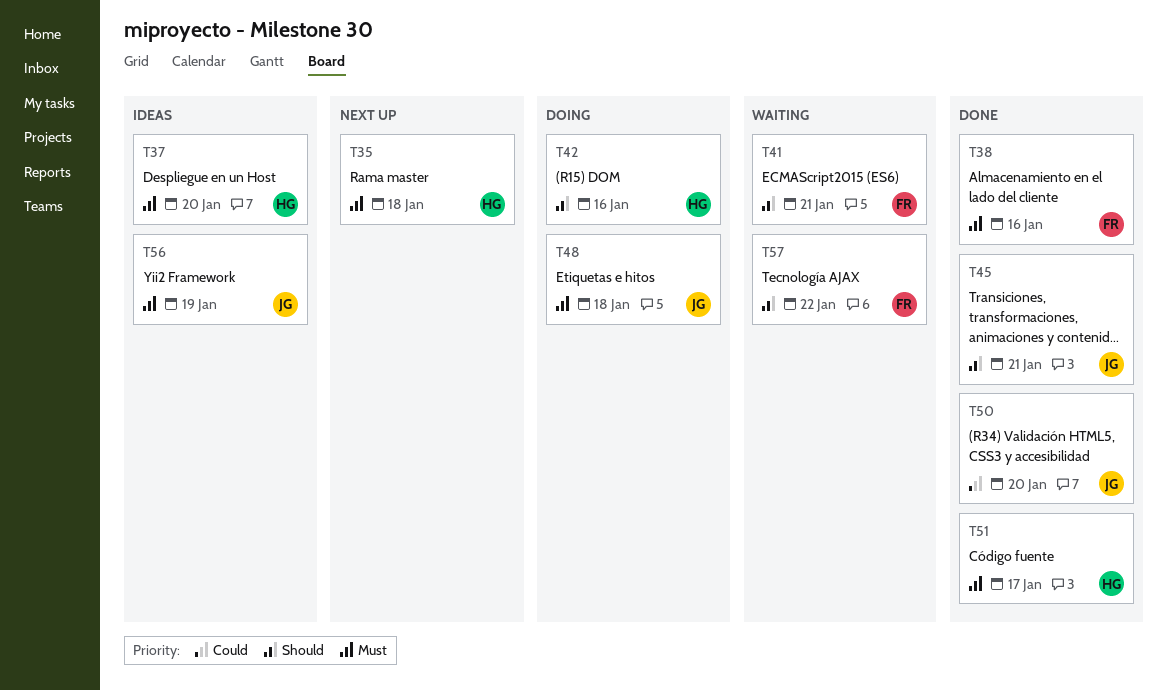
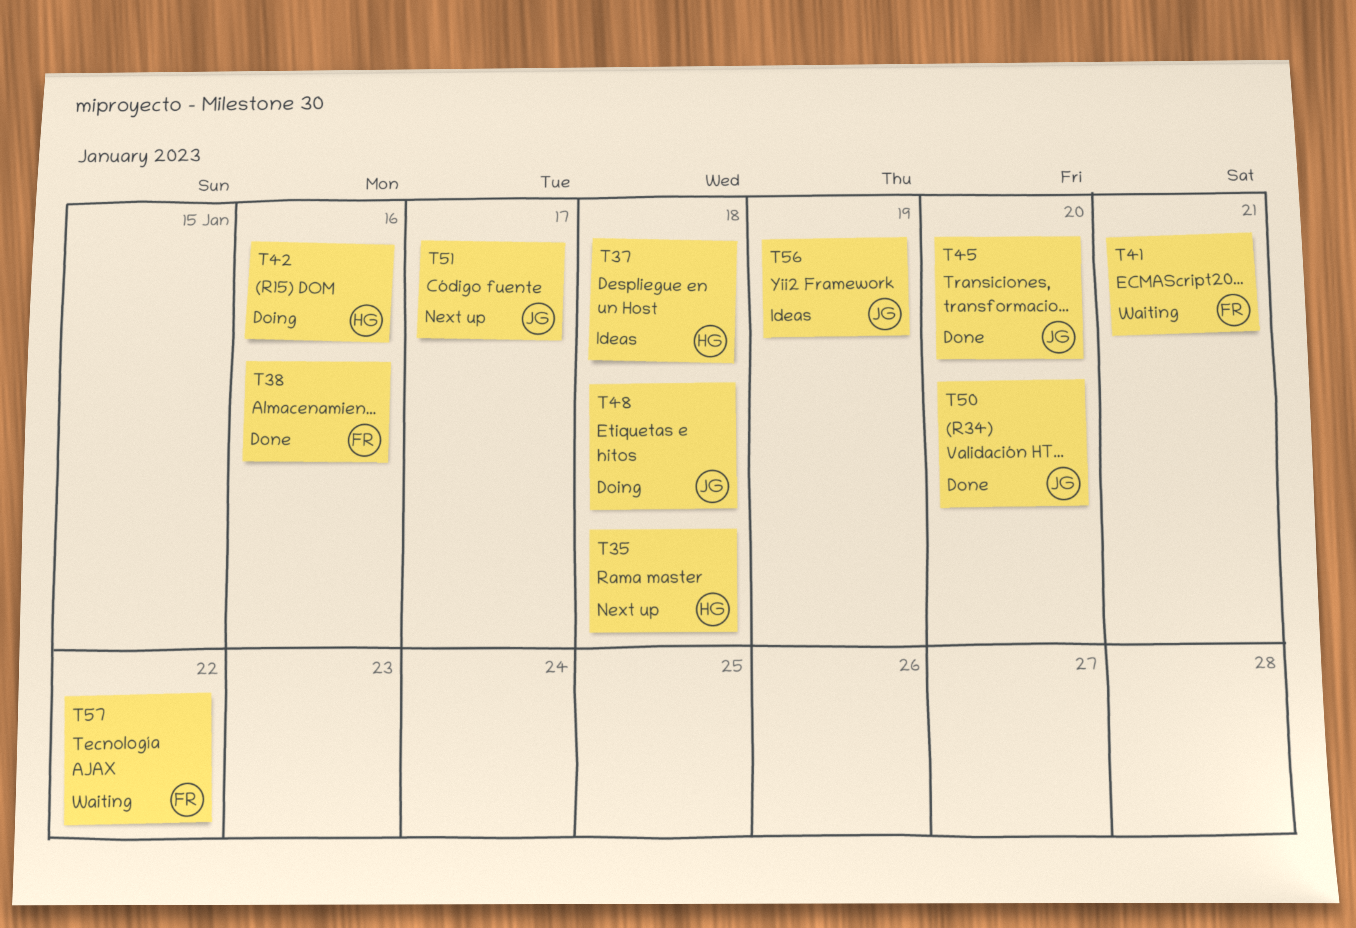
T37, due: Jan 20 -> Jan 18
T45, due: Jan 21 -> Jan 20
T51, status: Done -> Next up
T51, owner: HG -> JG

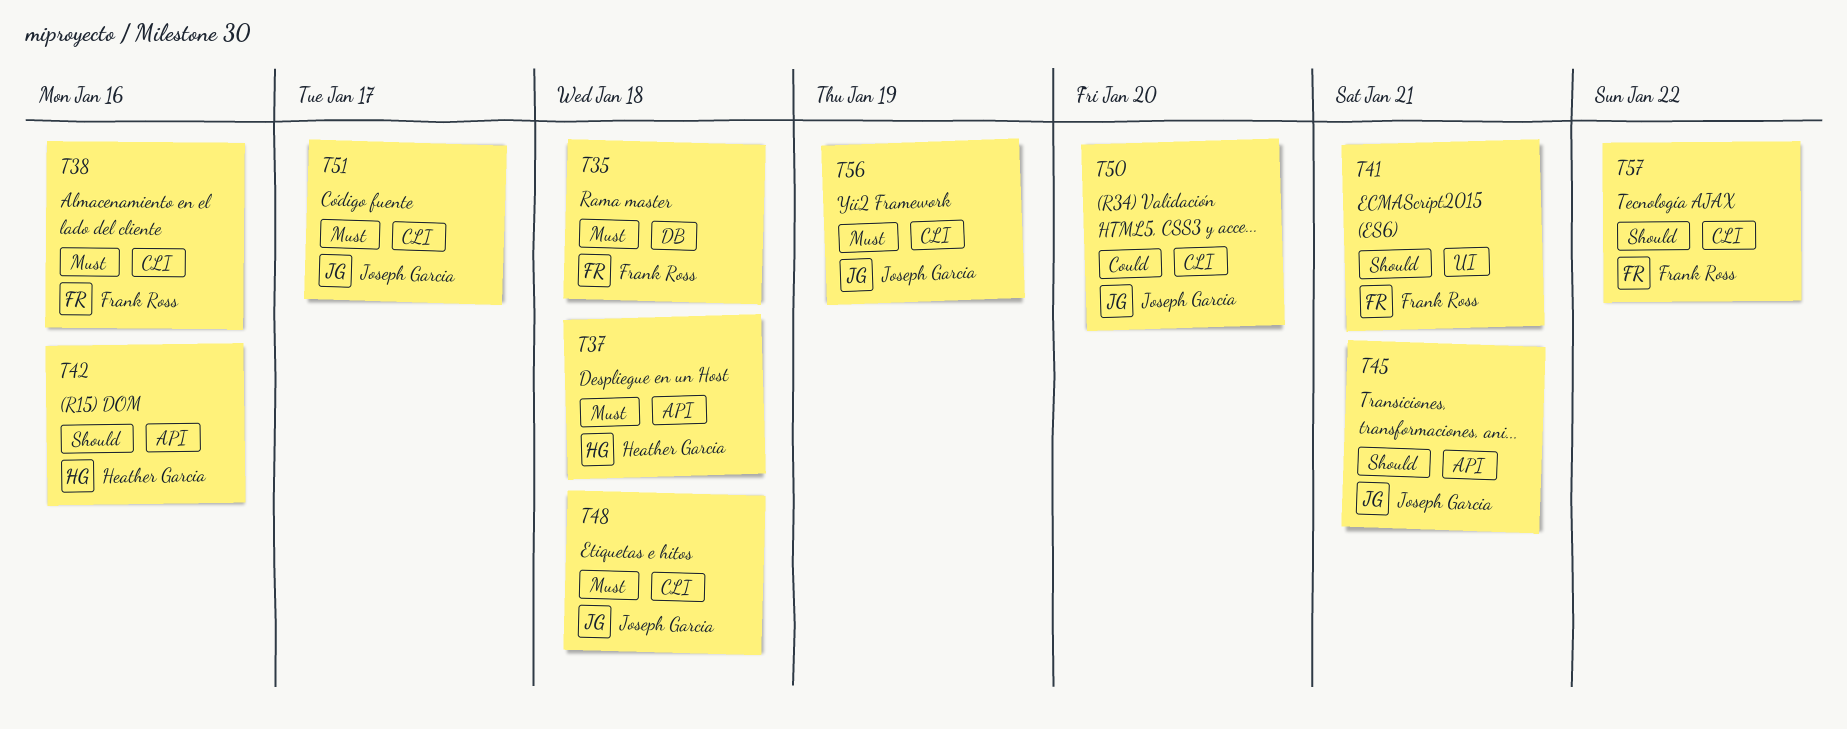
T35, owner: Heather Garcia -> Frank Ross
T45, due: Jan 20 -> Jan 21

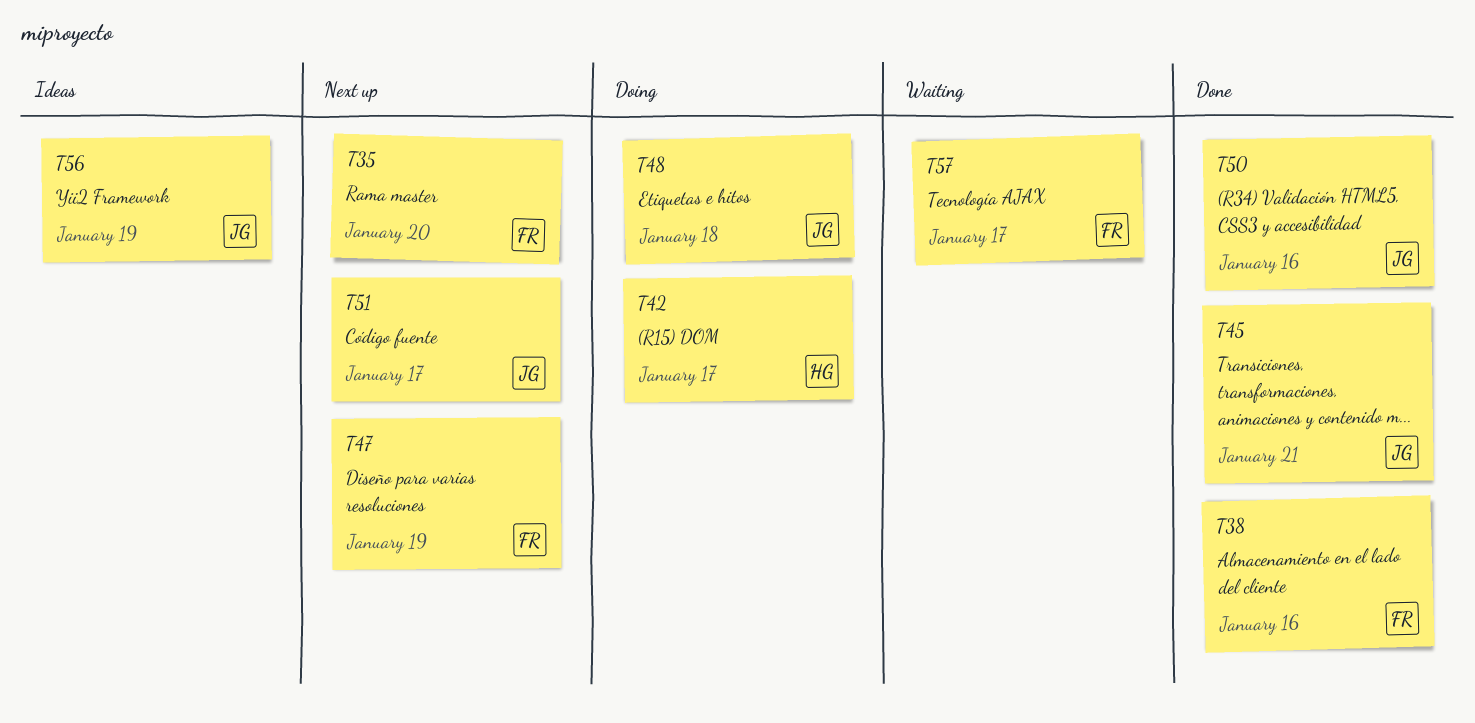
T35, due: Jan 18 -> Jan 20
T37: present -> none
T41: present -> none
T42, due: Jan 16 -> Jan 17
T47: none -> present
T50, due: Jan 20 -> Jan 16
T57, due: Jan 22 -> Jan 17

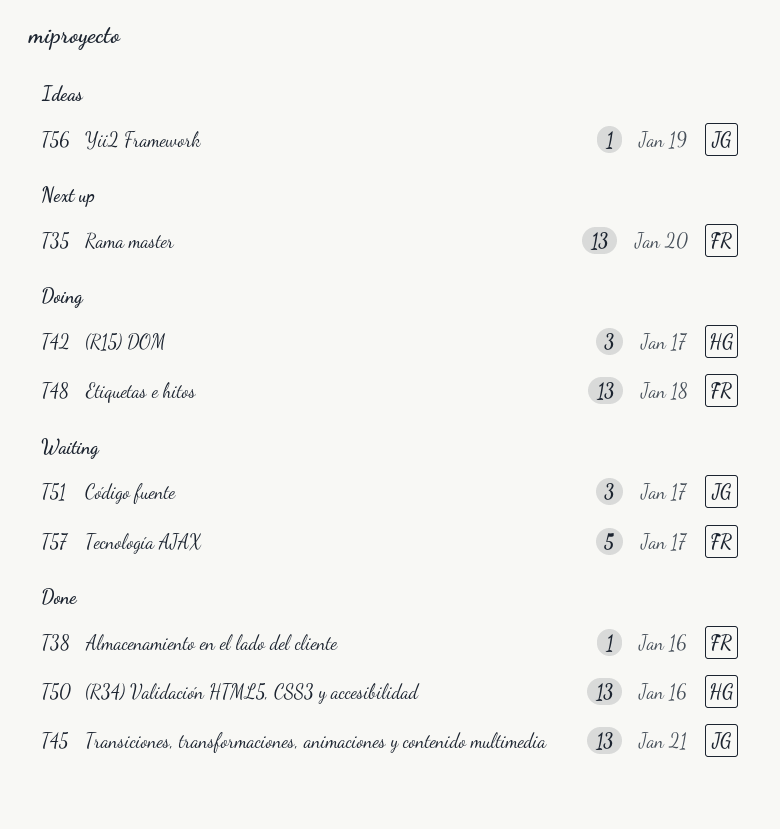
T47: present -> none
T48, owner: JG -> FR
T50, owner: JG -> HG
T51, status: Next up -> Waiting

